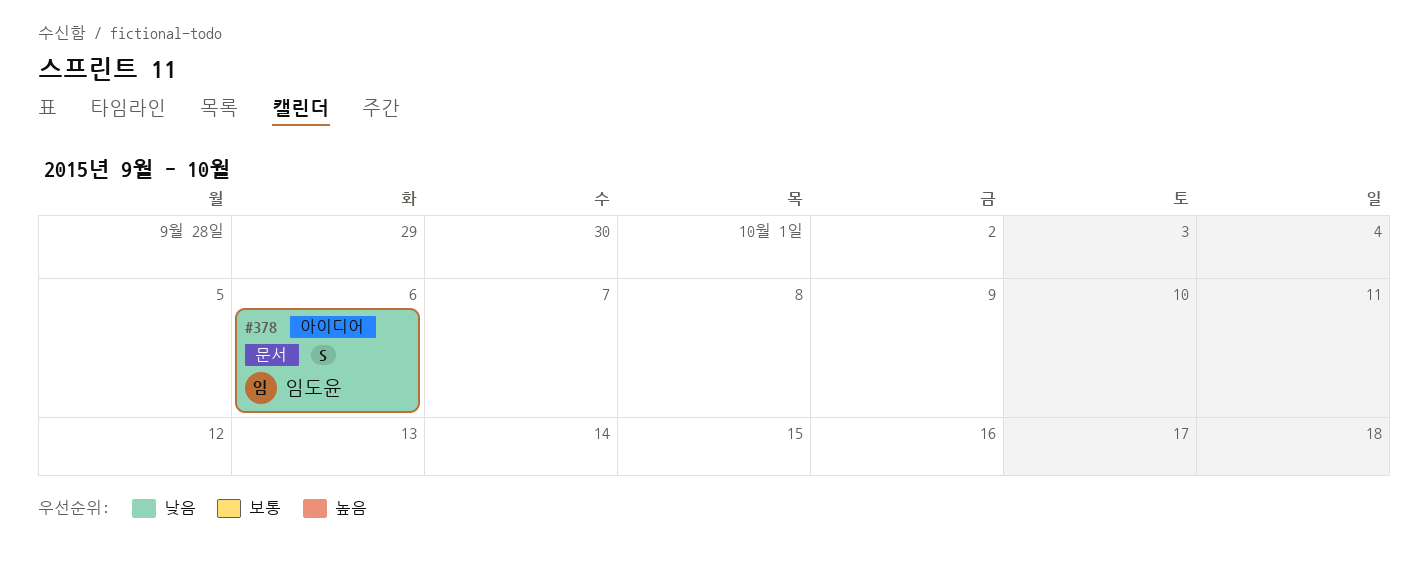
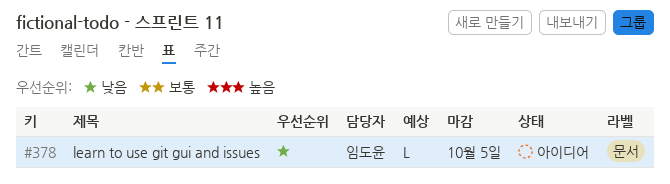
#378, estimate: S -> L
#378, due: Oct 6 -> Oct 5

